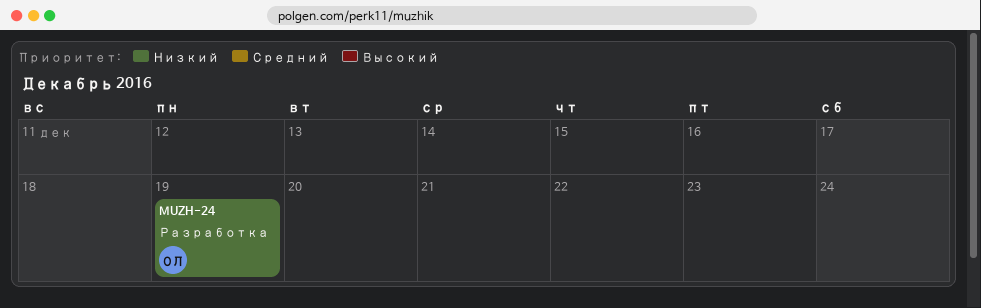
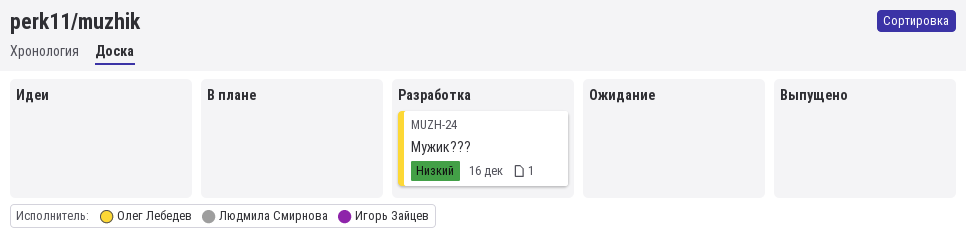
MUZH-24, due: Dec 19 -> Dec 16

